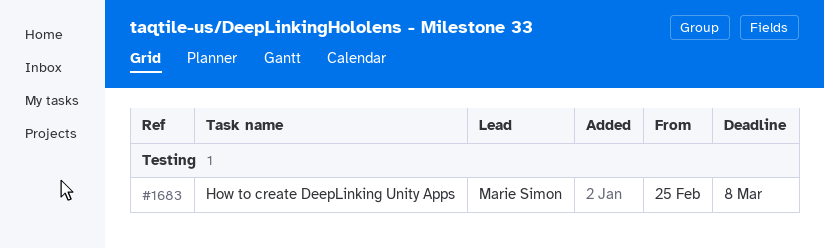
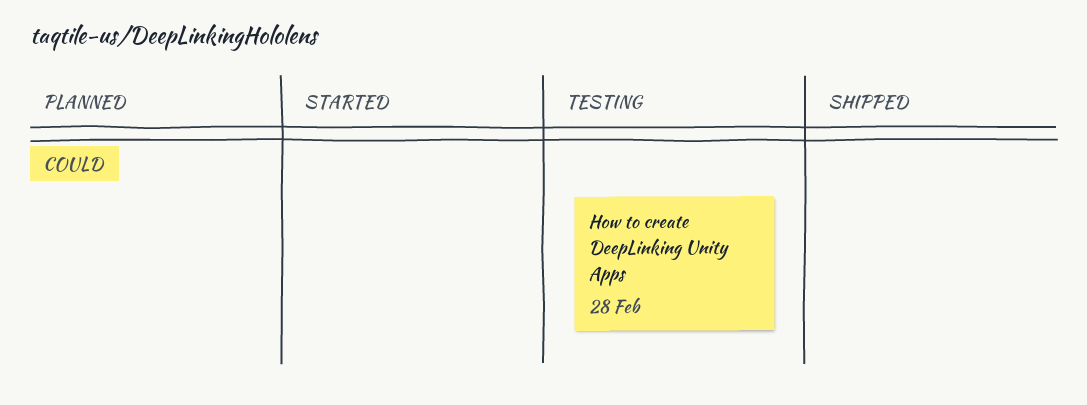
How to create DeepLinking Unity Apps, due: Mar 8 -> Feb 28

